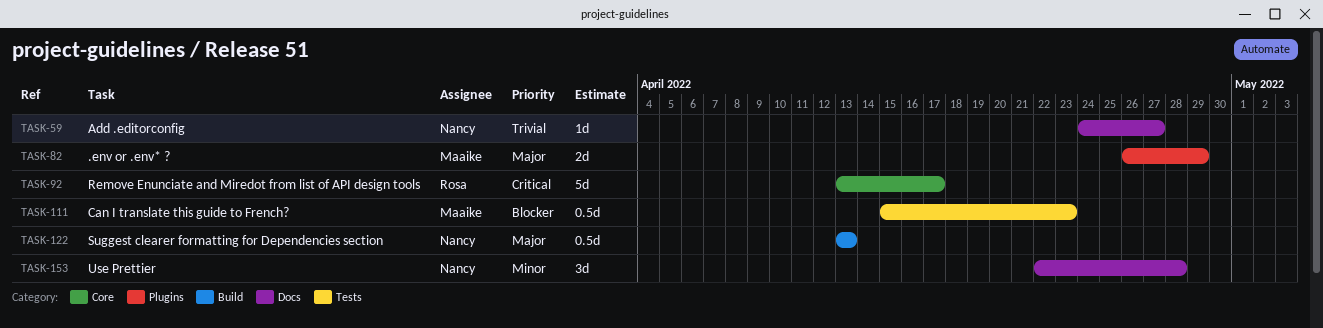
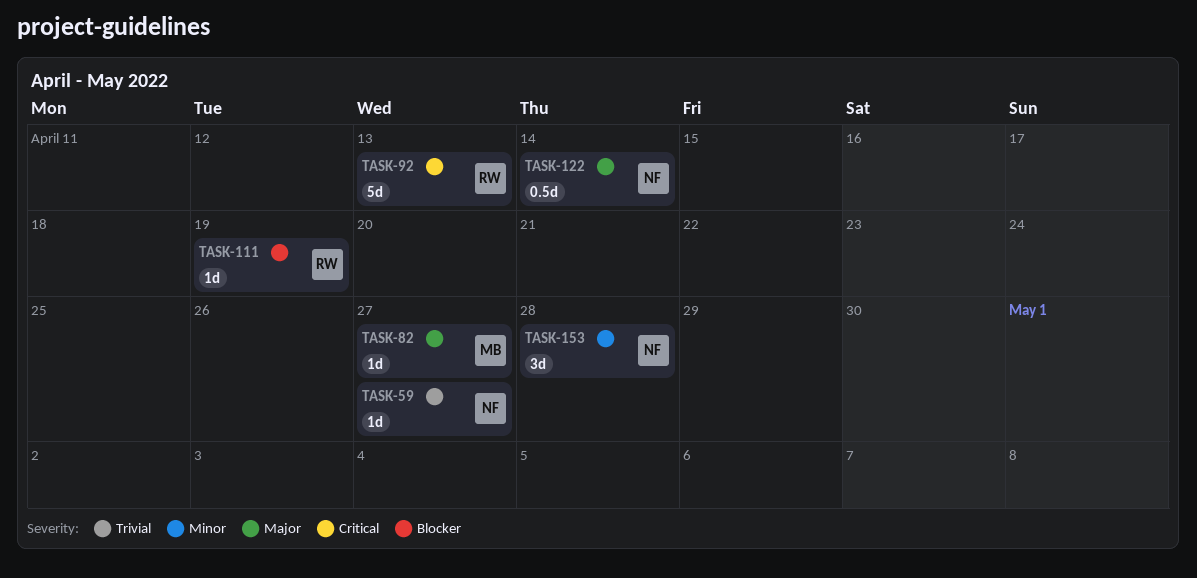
TASK-82, estimate: 2d -> 1d
TASK-82, due: Apr 29 -> Apr 27
TASK-92, due: Apr 17 -> Apr 13
TASK-111, owner: Maaike -> Rosa
TASK-111, estimate: 0.5d -> 1d
TASK-111, due: Apr 23 -> Apr 19
TASK-122, due: Apr 13 -> Apr 14

